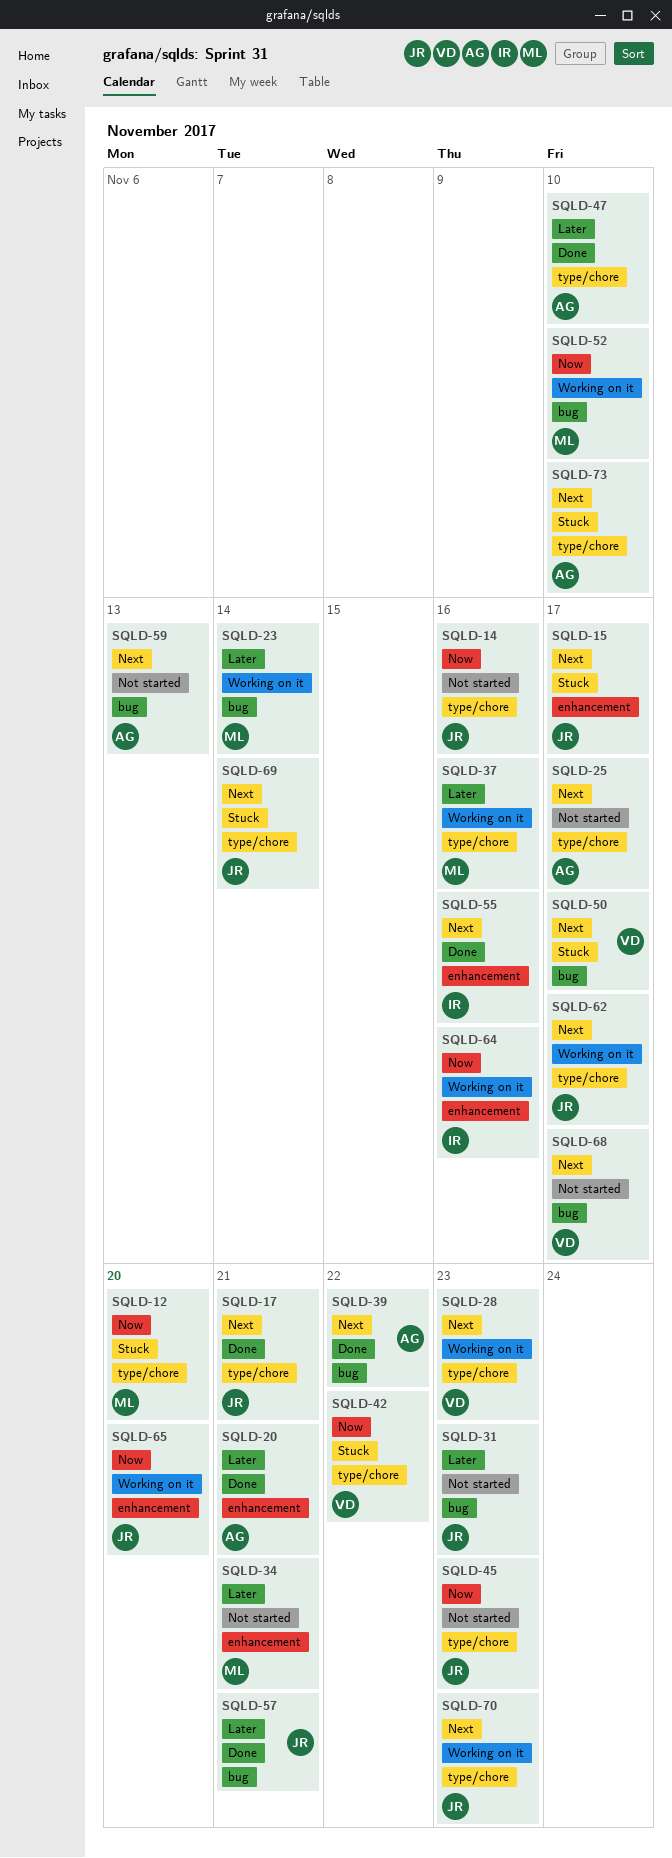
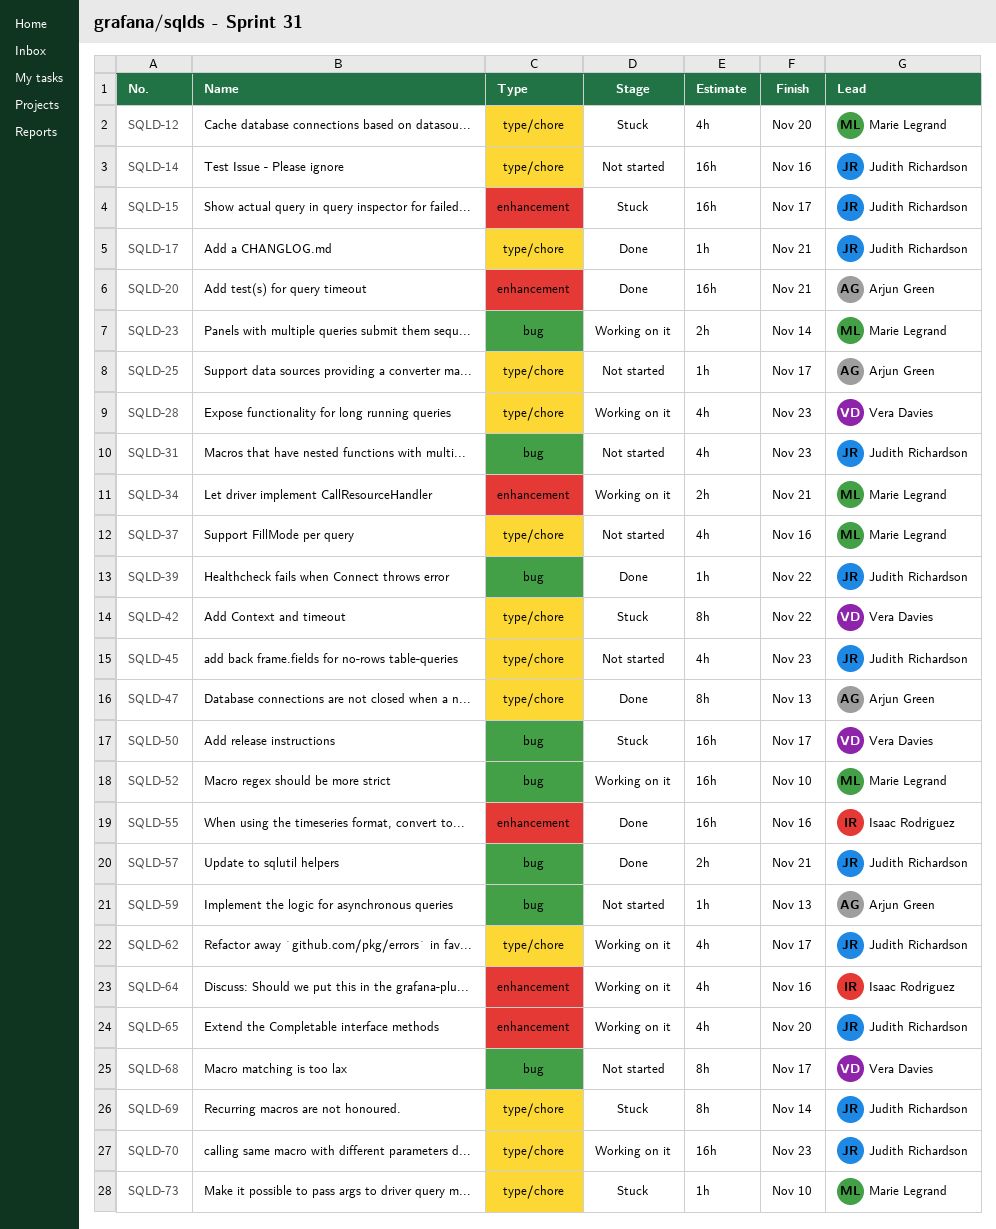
SQLD-34, status: Not started -> Working on it
SQLD-37, status: Working on it -> Not started
SQLD-39, owner: Arjun Green -> Judith Richardson
SQLD-47, due: Nov 10 -> Nov 13
SQLD-73, owner: Arjun Green -> Marie Legrand

